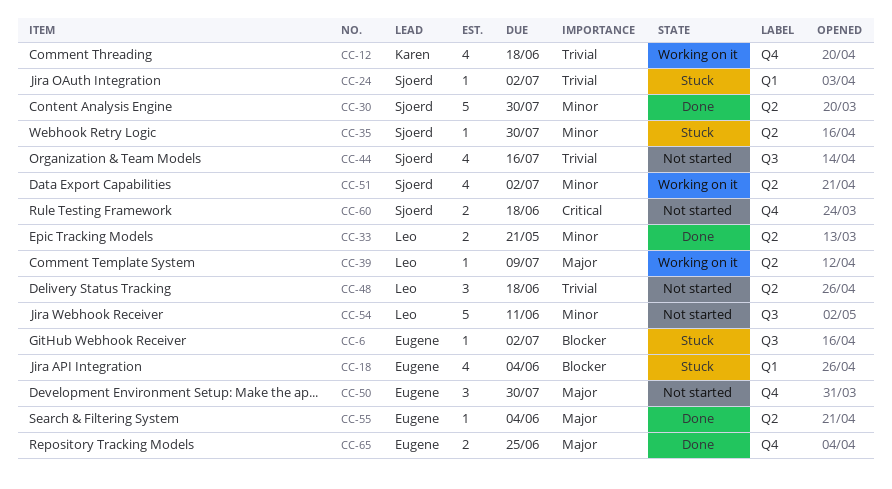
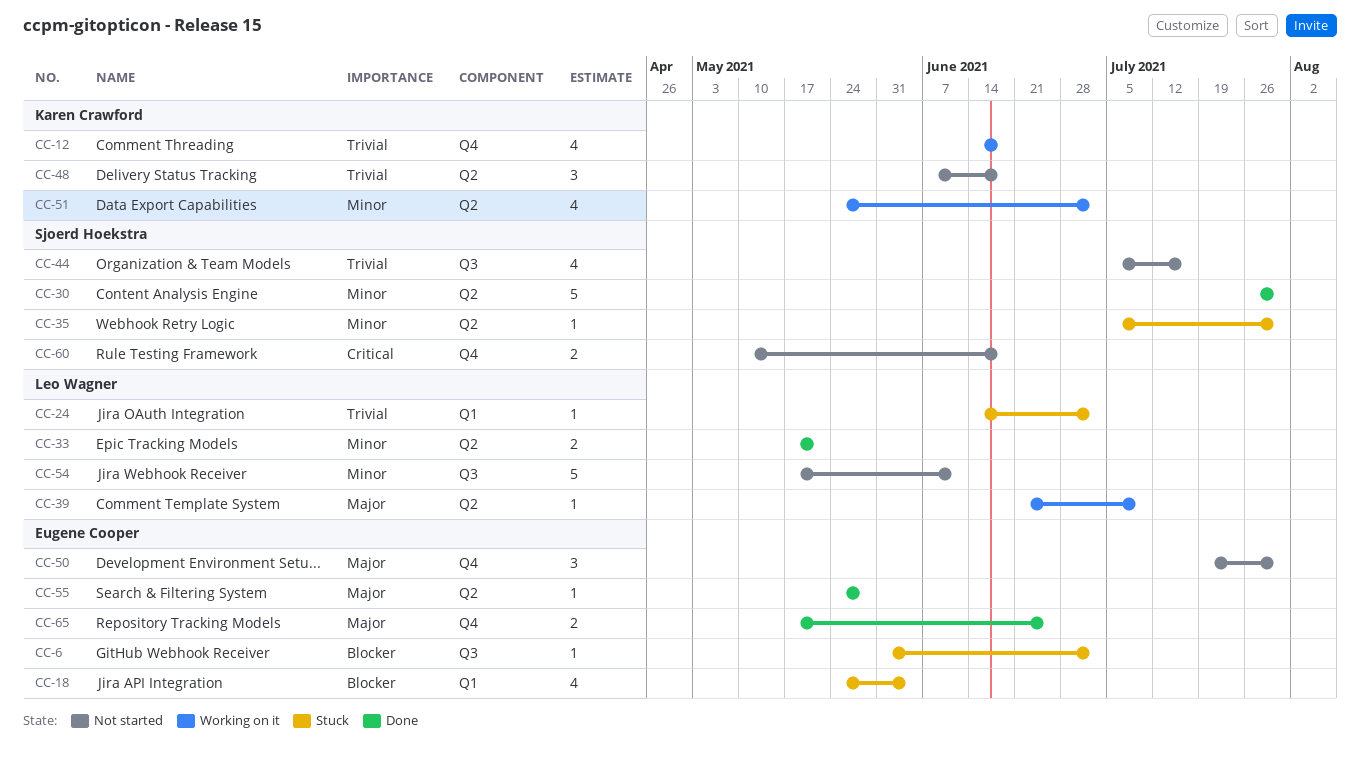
CC-24, owner: Sjoerd Hoekstra -> Leo Wagner
CC-48, owner: Leo Wagner -> Karen Crawford
CC-51, owner: Sjoerd Hoekstra -> Karen Crawford
CC-55, due: Jun 4 -> May 28

